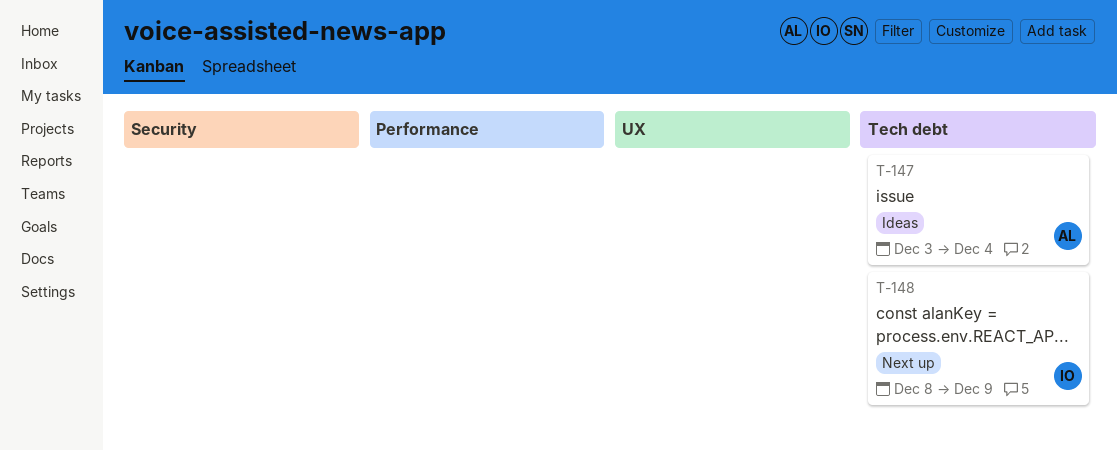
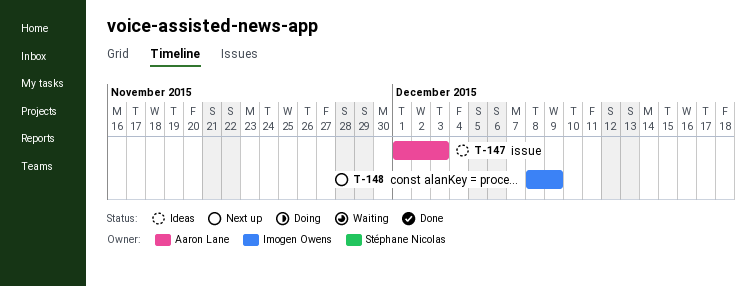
T-147, start: Dec 3 -> Dec 1
T-147, due: Dec 4 -> Dec 3

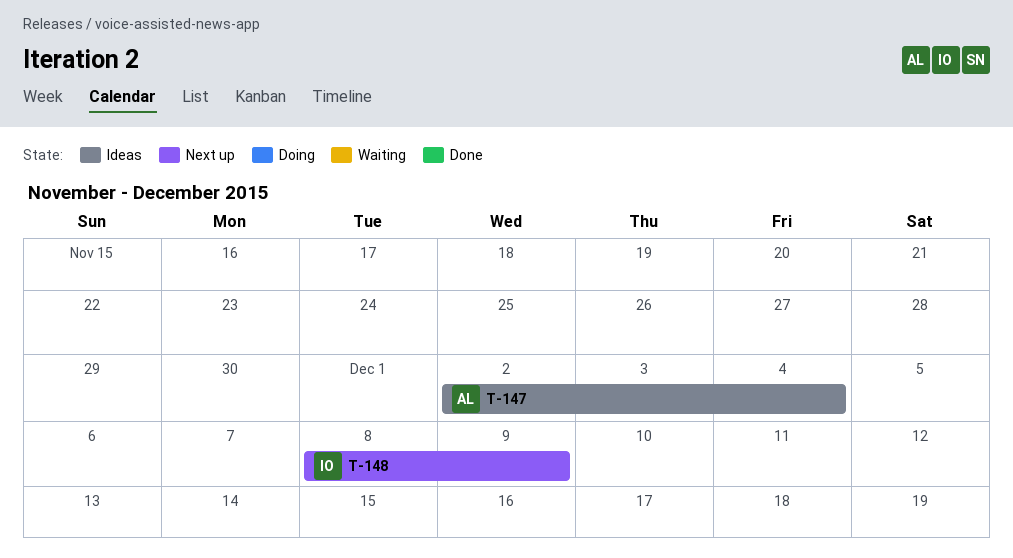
T-147, start: Dec 1 -> Dec 2
T-147, due: Dec 3 -> Dec 4

